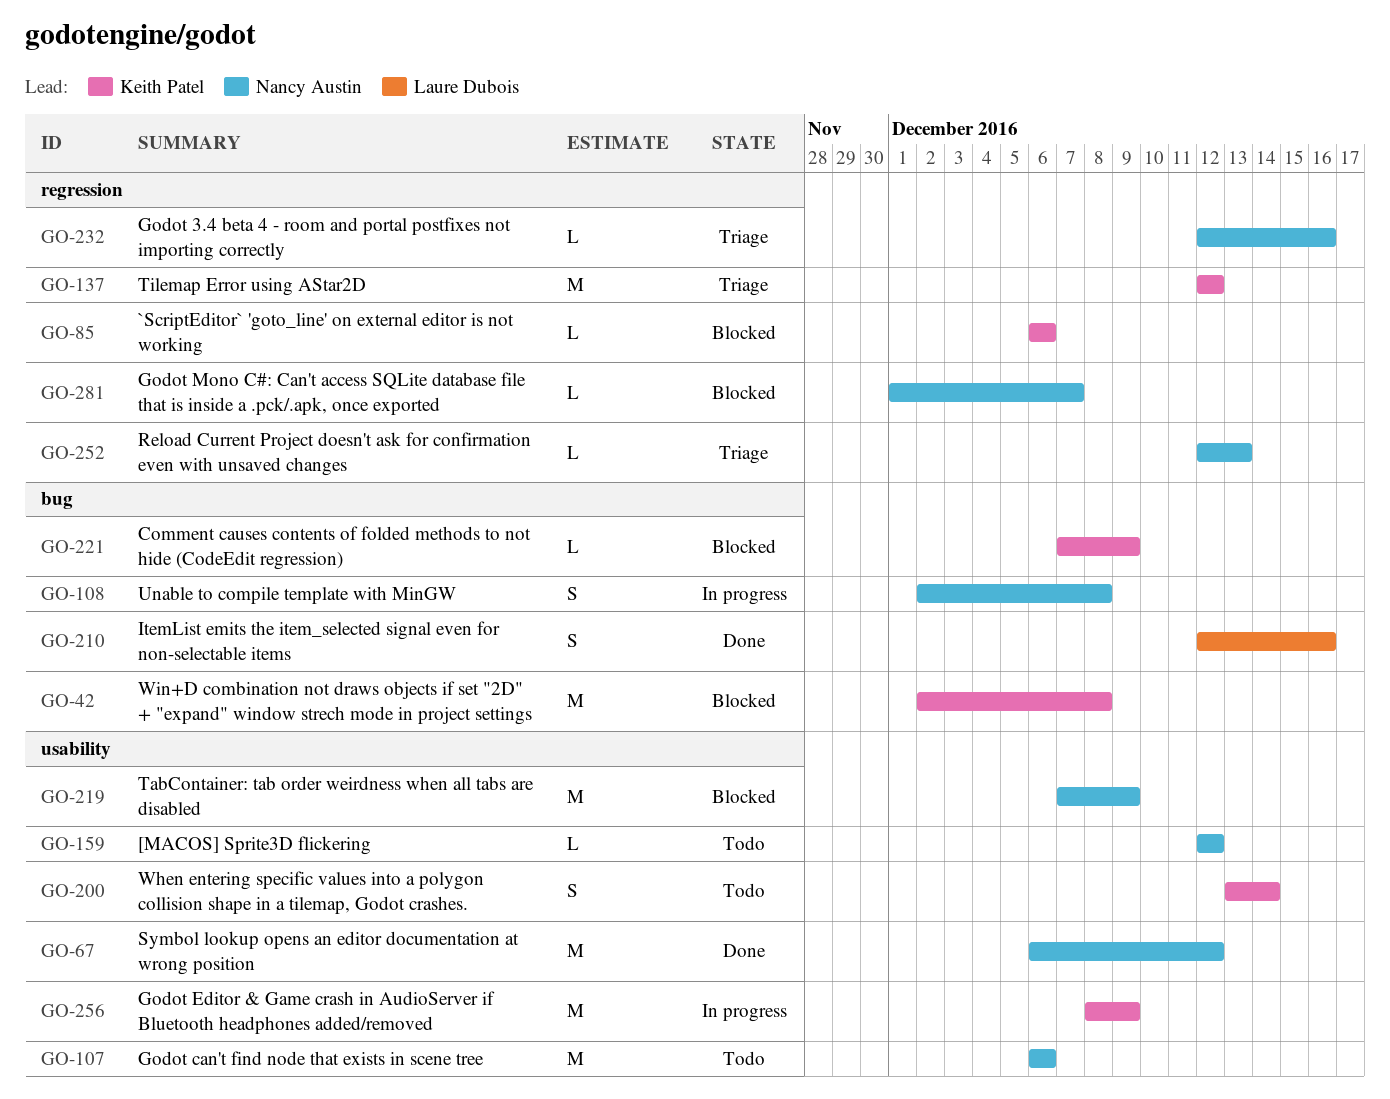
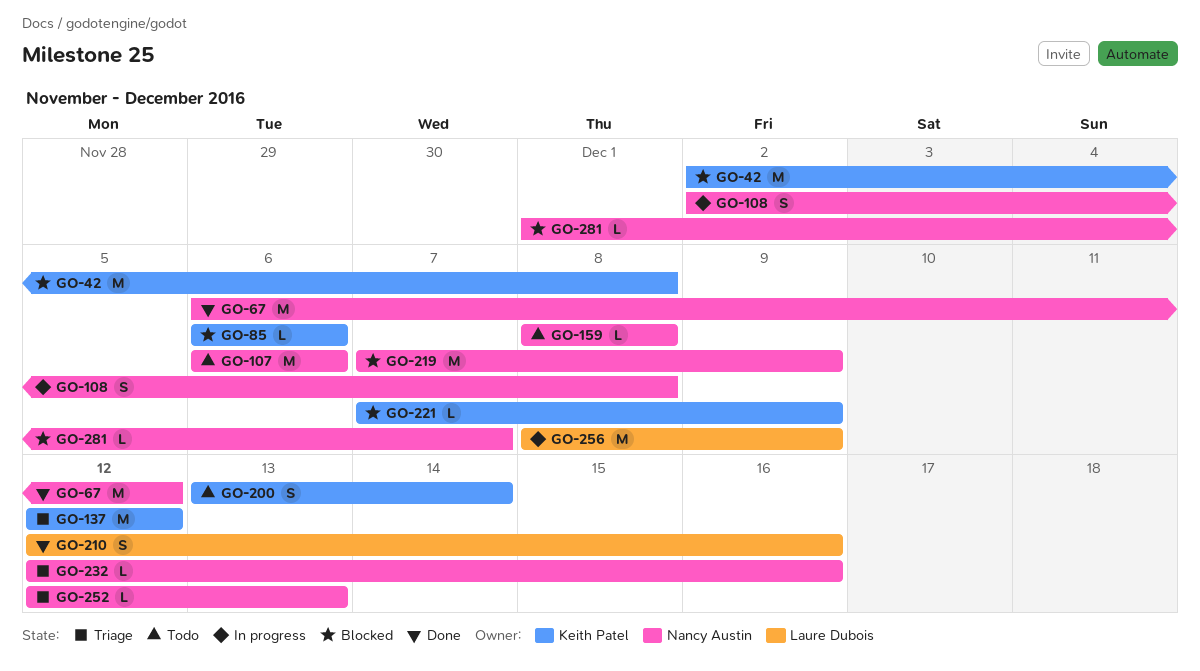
GO-159, start: Dec 12 -> Dec 8
GO-159, due: Dec 12 -> Dec 8
GO-256, owner: Keith Patel -> Laure Dubois

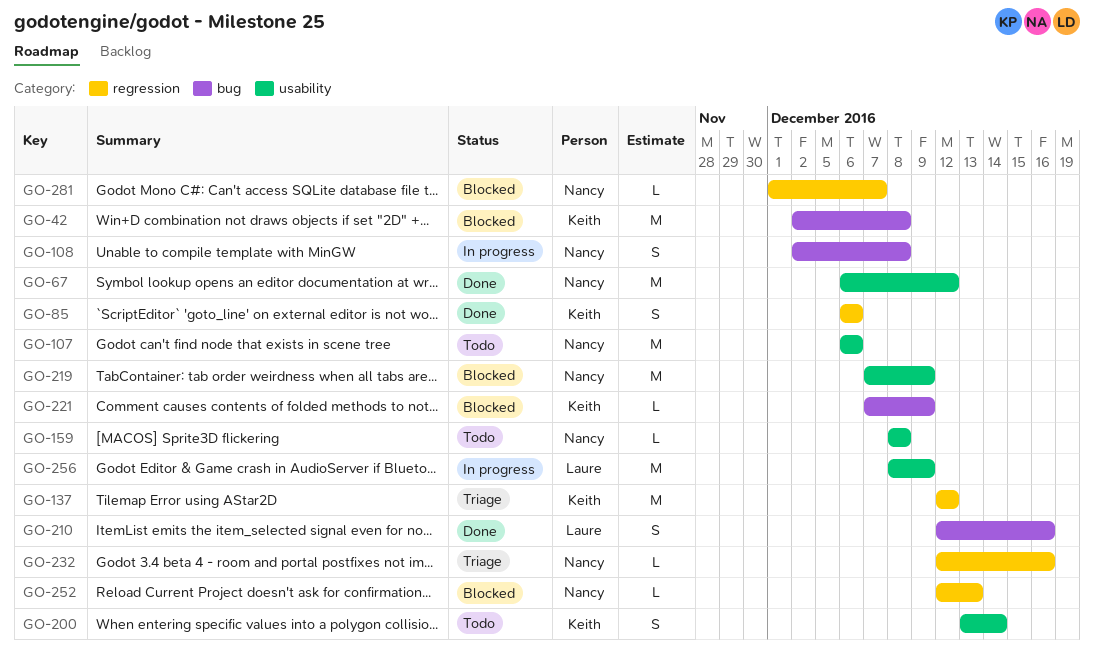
GO-85, status: Blocked -> Done
GO-85, estimate: L -> S
GO-252, status: Triage -> Blocked

